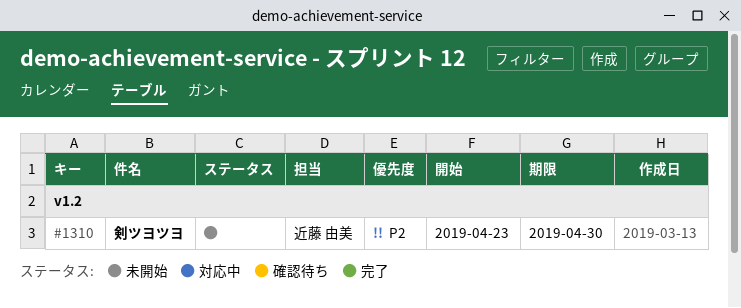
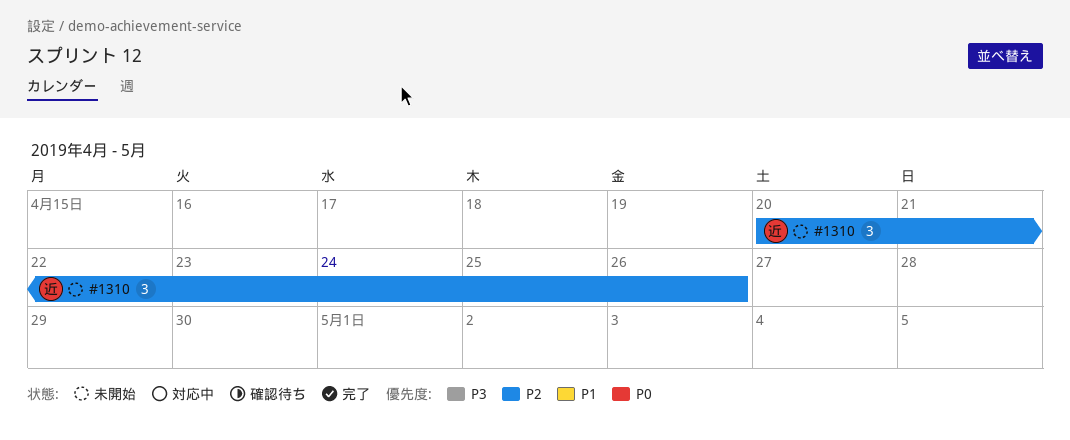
#1310, start: Apr 23 -> Apr 20
#1310, due: Apr 30 -> Apr 26

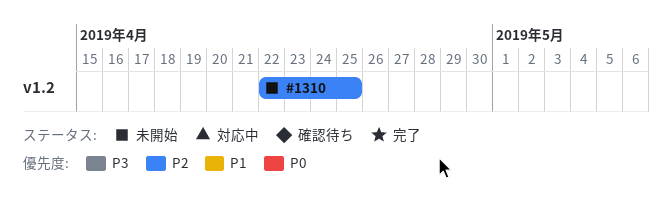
#1310, start: Apr 20 -> Apr 22
#1310, due: Apr 26 -> Apr 25

